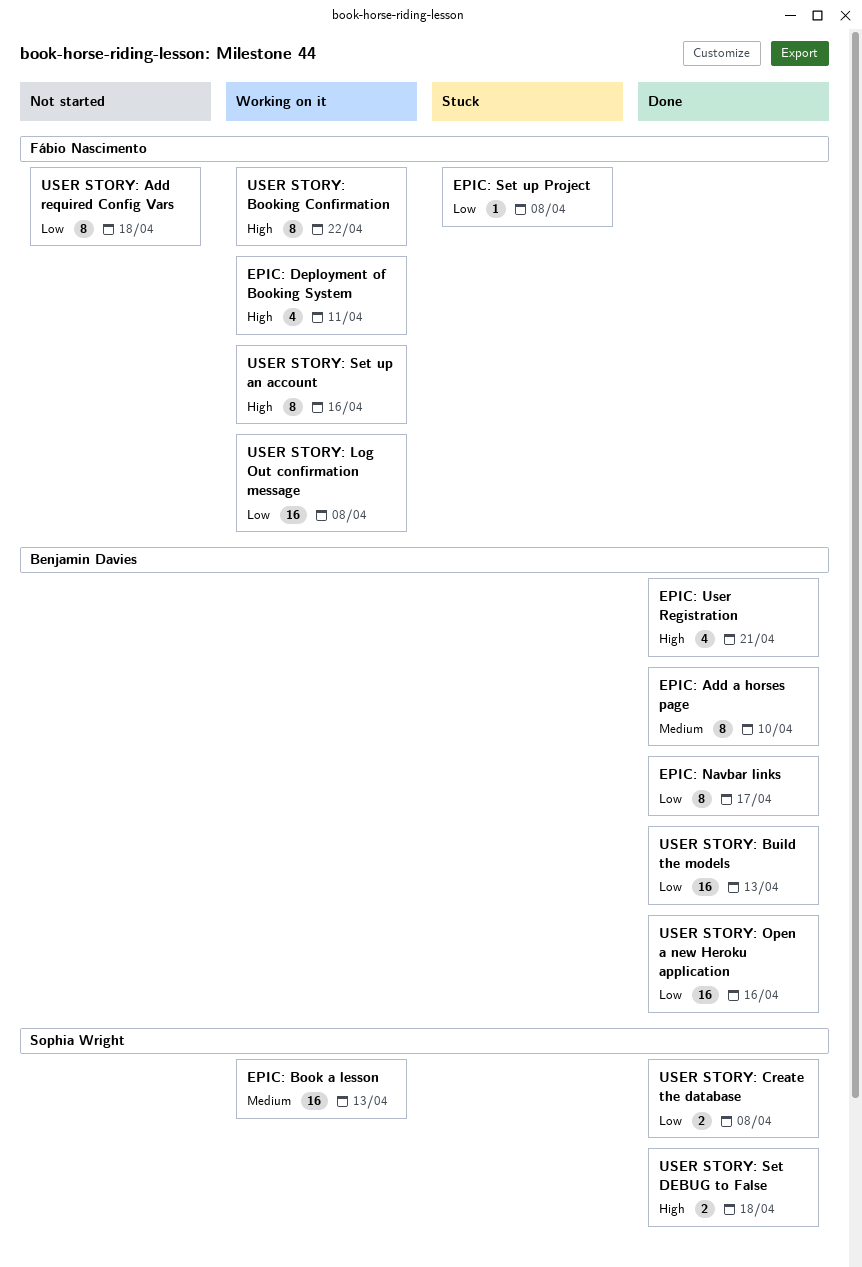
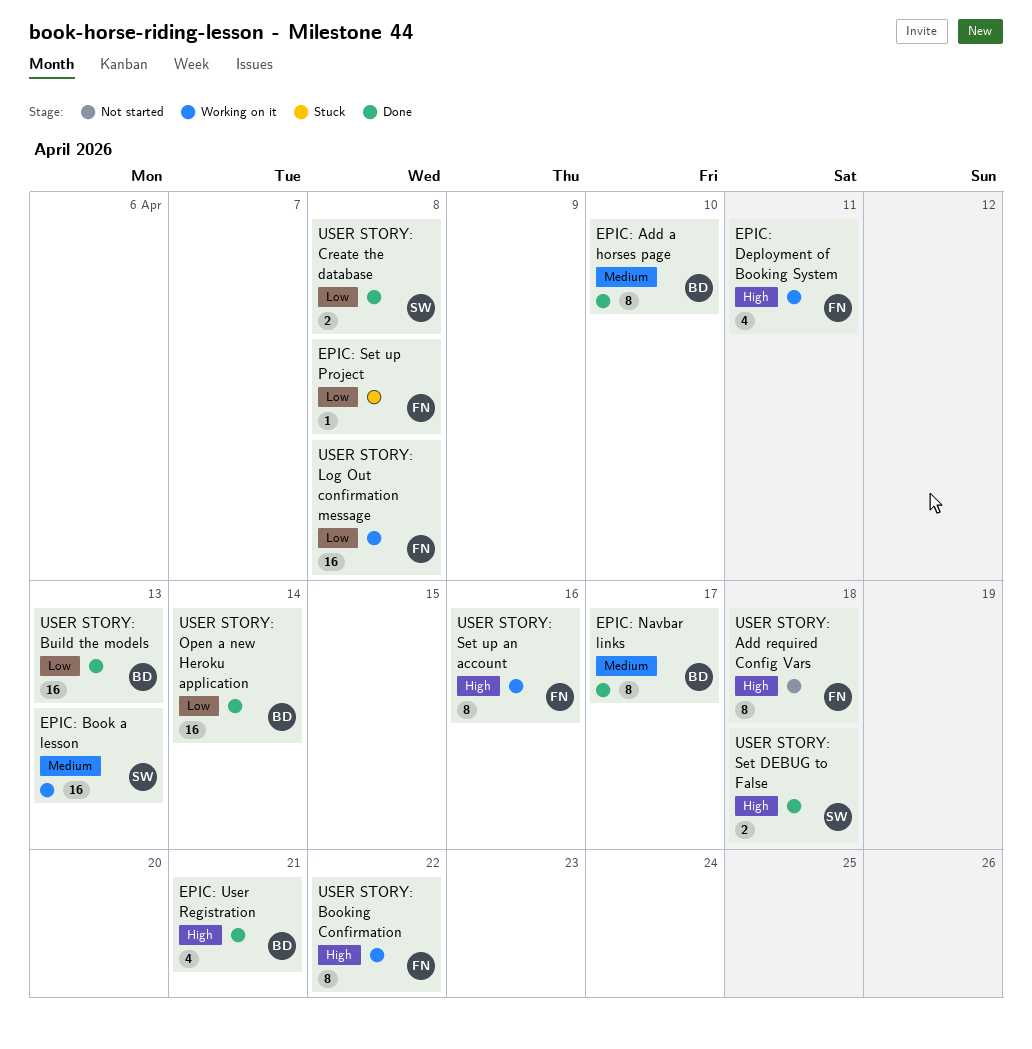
EPIC: Navbar links, priority: Low -> Medium
USER STORY: Add required Config Vars, priority: Low -> High
USER STORY: Open a new Heroku application, due: Apr 16 -> Apr 14

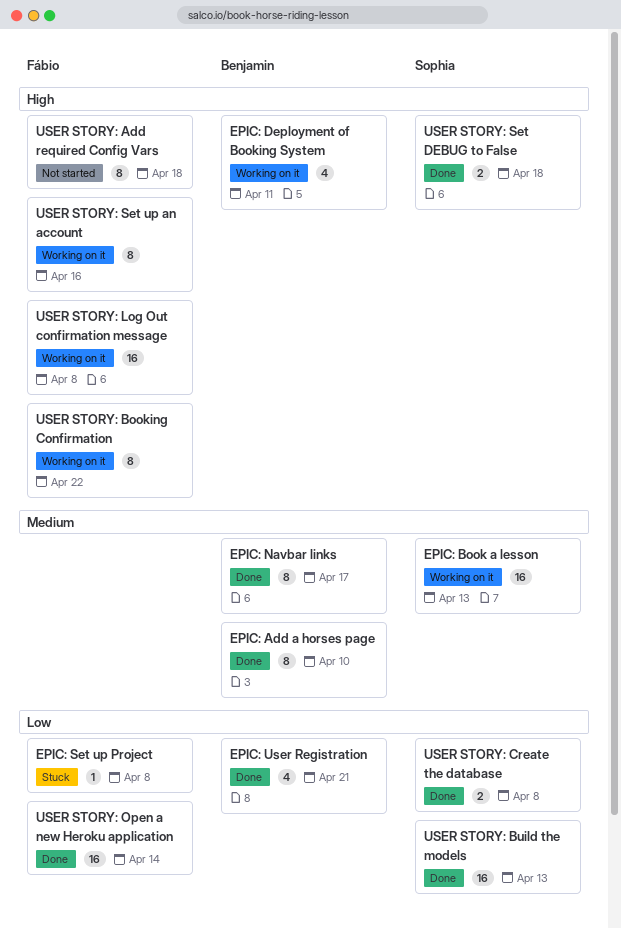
EPIC: Deployment of Booking System, owner: Fábio -> Benjamin
EPIC: User Registration, priority: High -> Low
USER STORY: Build the models, owner: Benjamin -> Sophia
USER STORY: Log Out confirmation message, priority: Low -> High
USER STORY: Open a new Heroku application, owner: Benjamin -> Fábio

